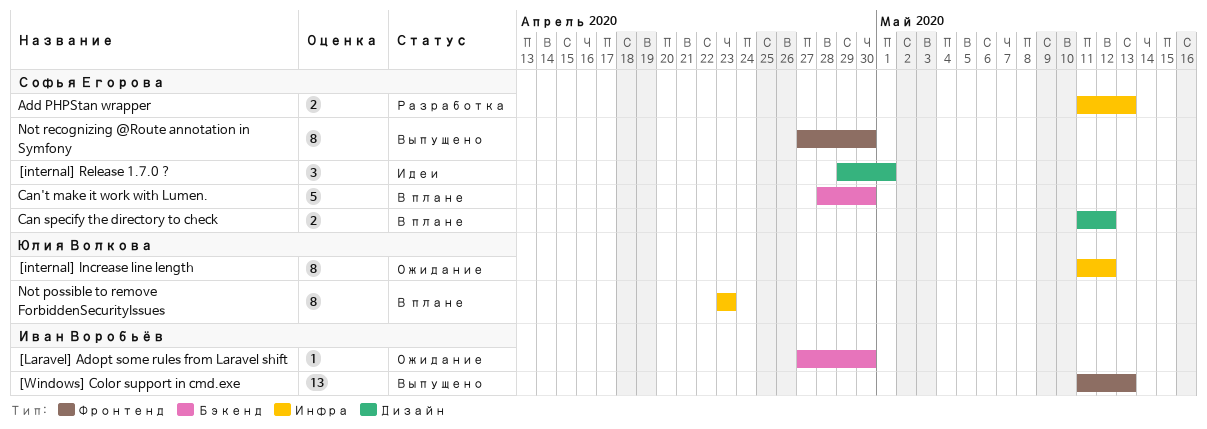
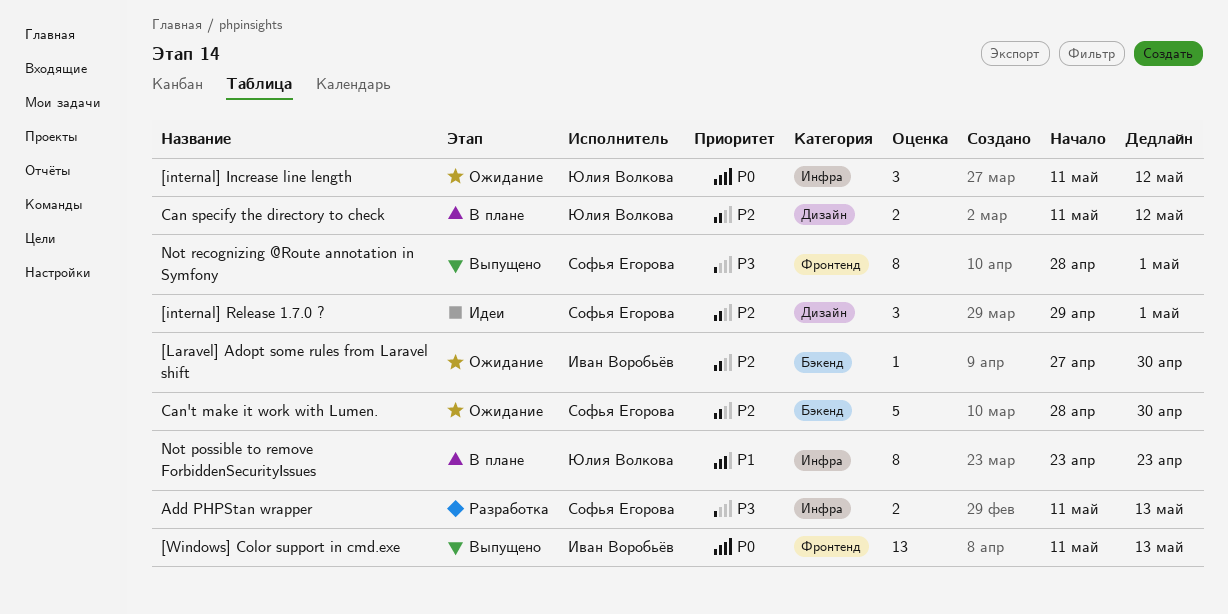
[internal] Increase line length, estimate: 8 -> 3
Can specify the directory to check, owner: Софья Егорова -> Юлия Волкова
Can't make it work with Lumen., status: В плане -> Ожидание
Not recognizing @Route annotation in Symfony, start: Apr 27 -> Apr 28
Not recognizing @Route annotation in Symfony, due: Apr 30 -> May 1

